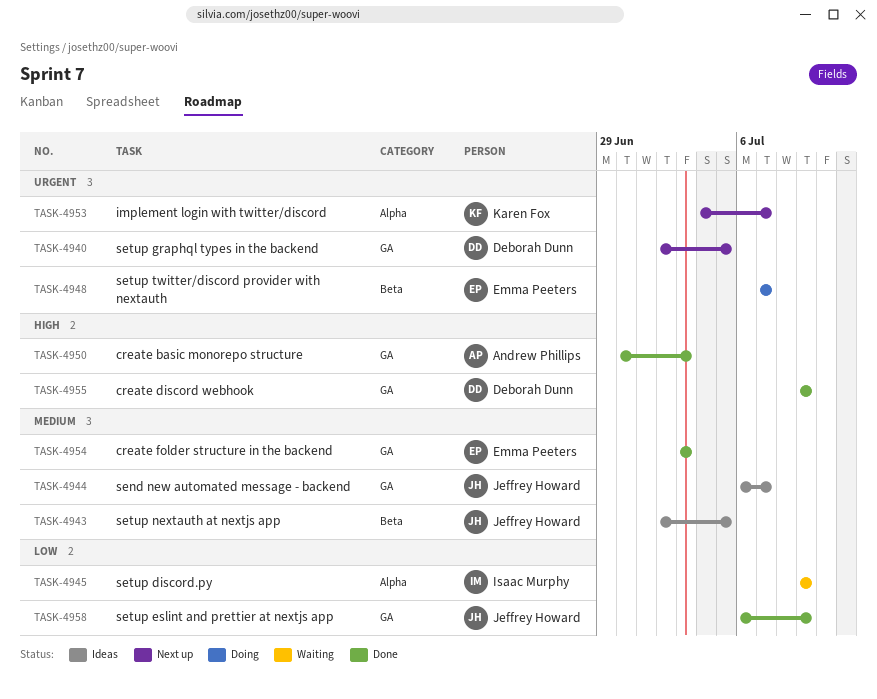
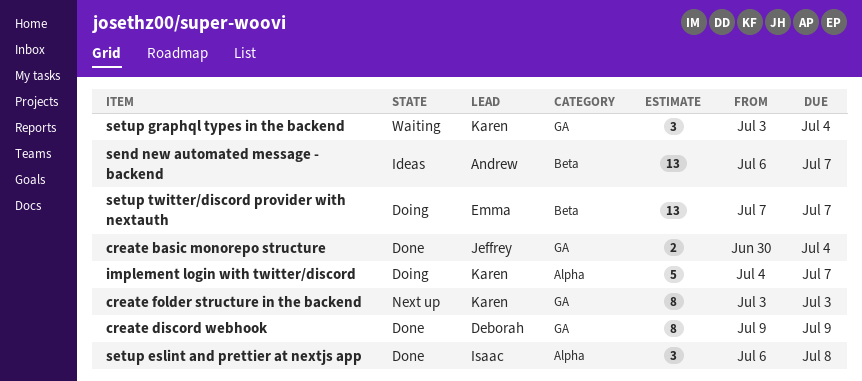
create basic monorepo structure, owner: Andrew Phillips -> Jeffrey Howard
create basic monorepo structure, due: Jul 3 -> Jul 4
create folder structure in the backend, status: Done -> Next up
create folder structure in the backend, owner: Emma Peeters -> Karen Fox
implement login with twitter/discord, status: Next up -> Doing
send new automated message - backend, owner: Jeffrey Howard -> Andrew Phillips
send new automated message - backend, label: GA -> Beta
setup discord.py: present -> none
setup eslint and prettier at nextjs app, owner: Jeffrey Howard -> Isaac Murphy
setup eslint and prettier at nextjs app, label: GA -> Alpha
setup eslint and prettier at nextjs app, due: Jul 9 -> Jul 8
setup graphql types in the backend, status: Next up -> Waiting
setup graphql types in the backend, owner: Deborah Dunn -> Karen Fox
setup graphql types in the backend, start: Jul 2 -> Jul 3
setup graphql types in the backend, due: Jul 5 -> Jul 4
setup nextauth at nextjs app: present -> none

